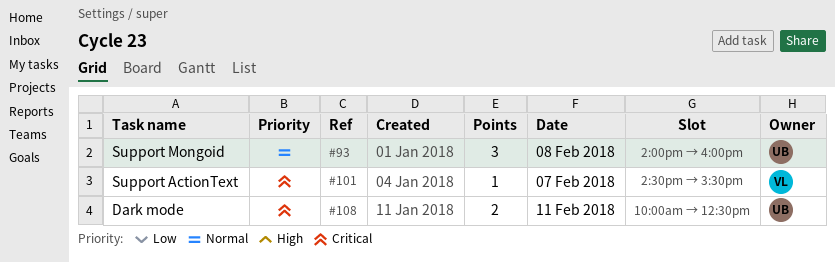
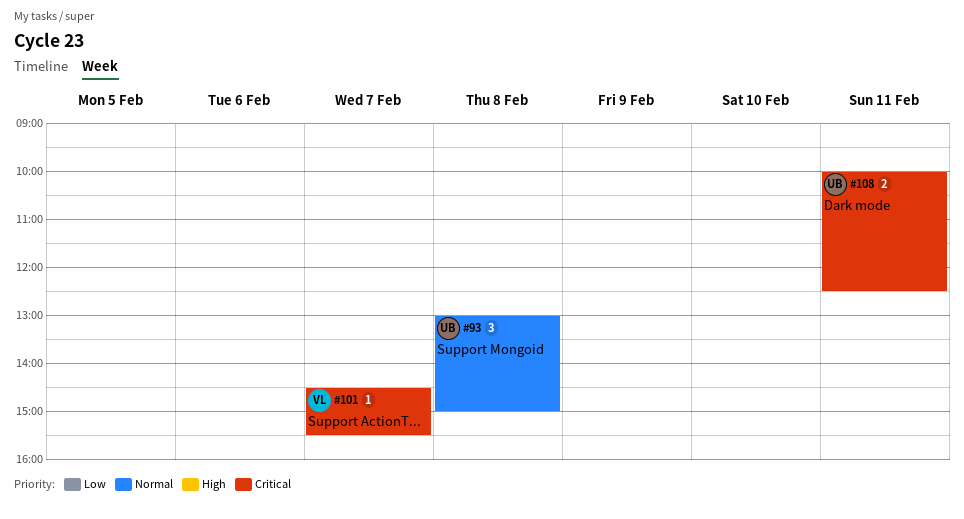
#93, begins: 14:00 -> 13:00
#93, ends: 16:00 -> 15:00

